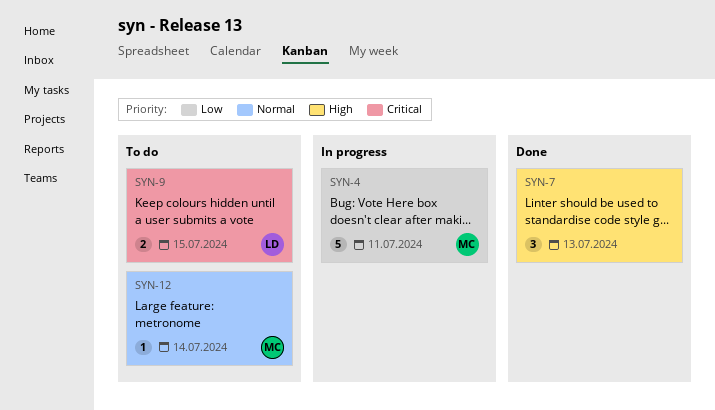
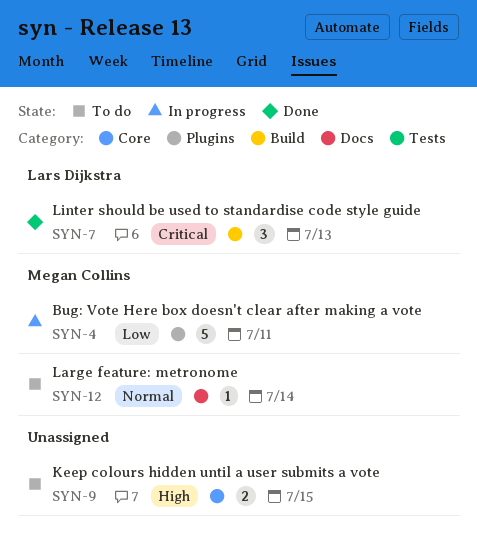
SYN-7, owner: none -> Lars Dijkstra
SYN-7, priority: High -> Critical
SYN-9, owner: Lars Dijkstra -> none
SYN-9, priority: Critical -> High

